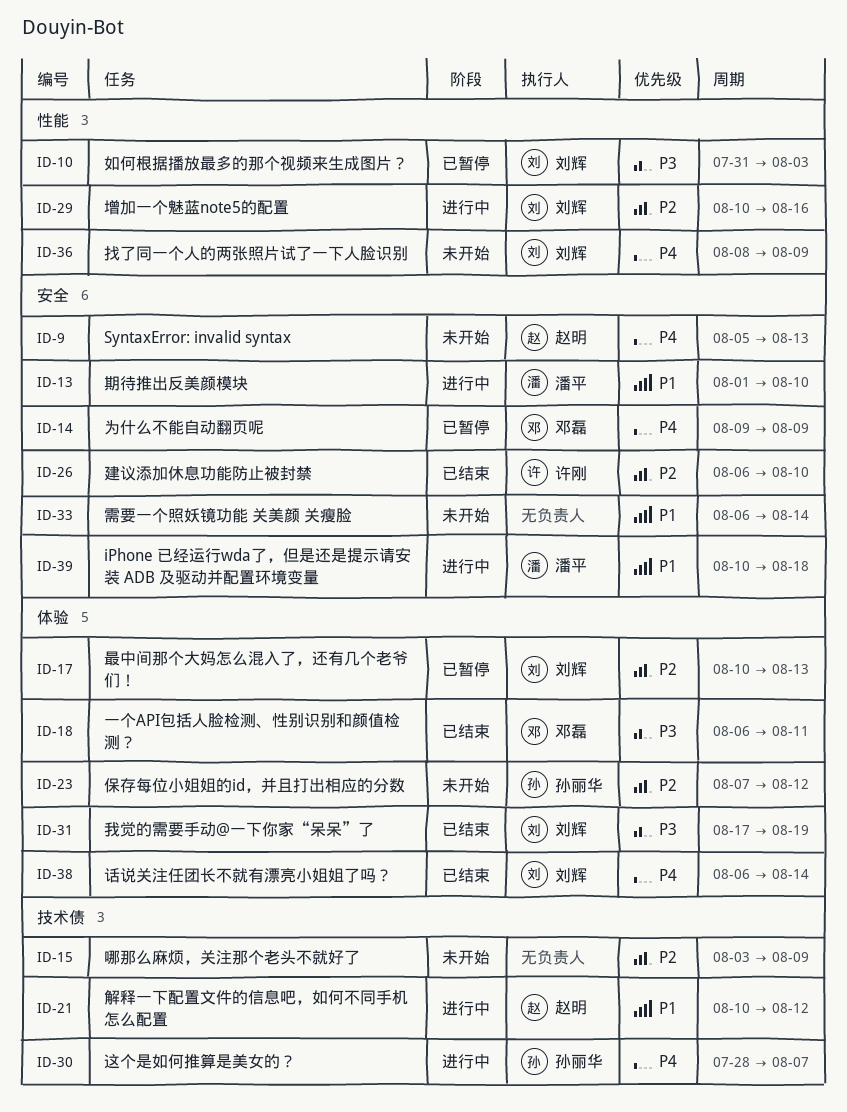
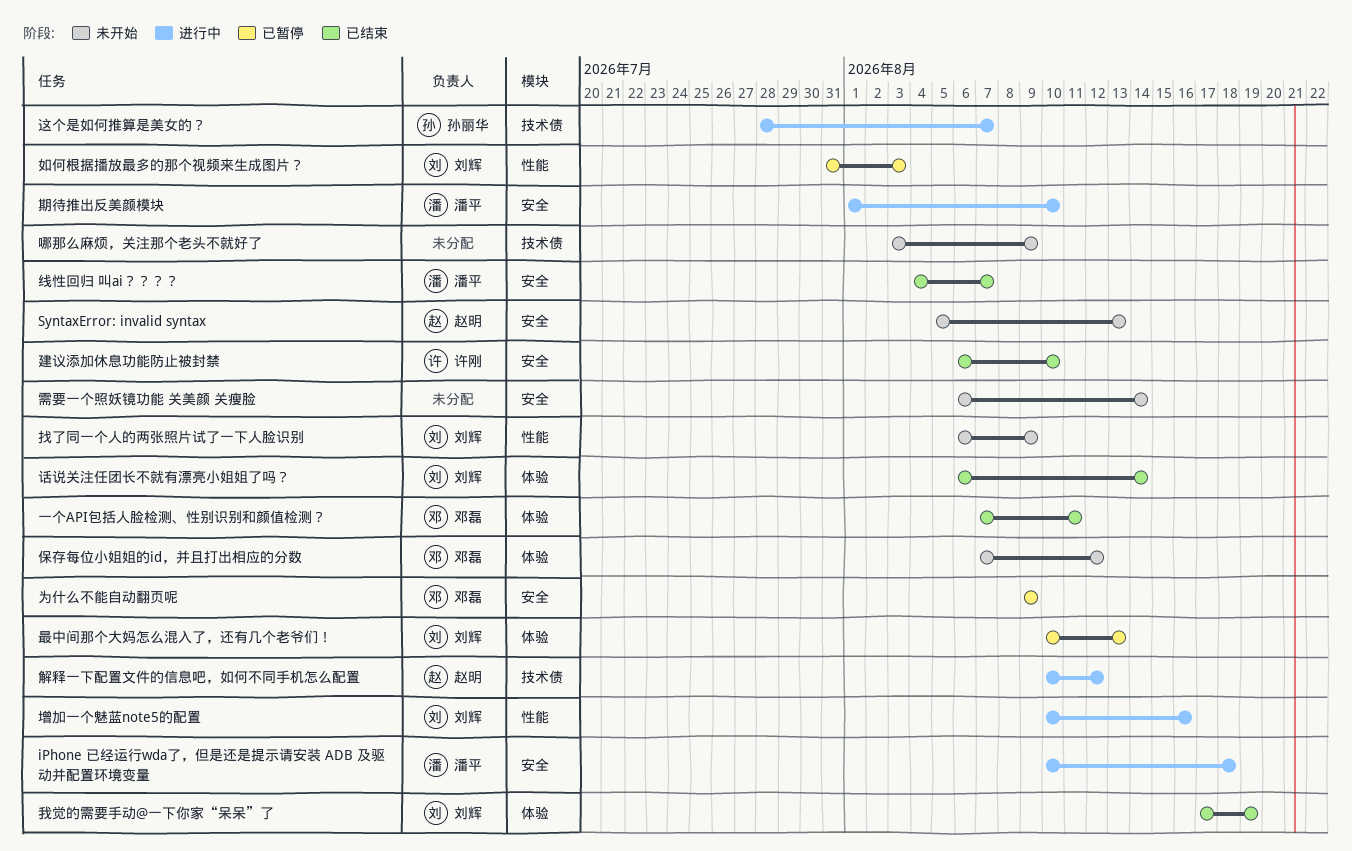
一个API包括人脸检测、性别识别和颜值检测？, start: Aug 6 -> Aug 7
保存每位小姐姐的id，并且打出相应的分数, owner: 孙丽华 -> 邓磊
找了同一个人的两张照片试了一下人脸识别, start: Aug 8 -> Aug 6
线性回归 叫ai？？？？: none -> present

